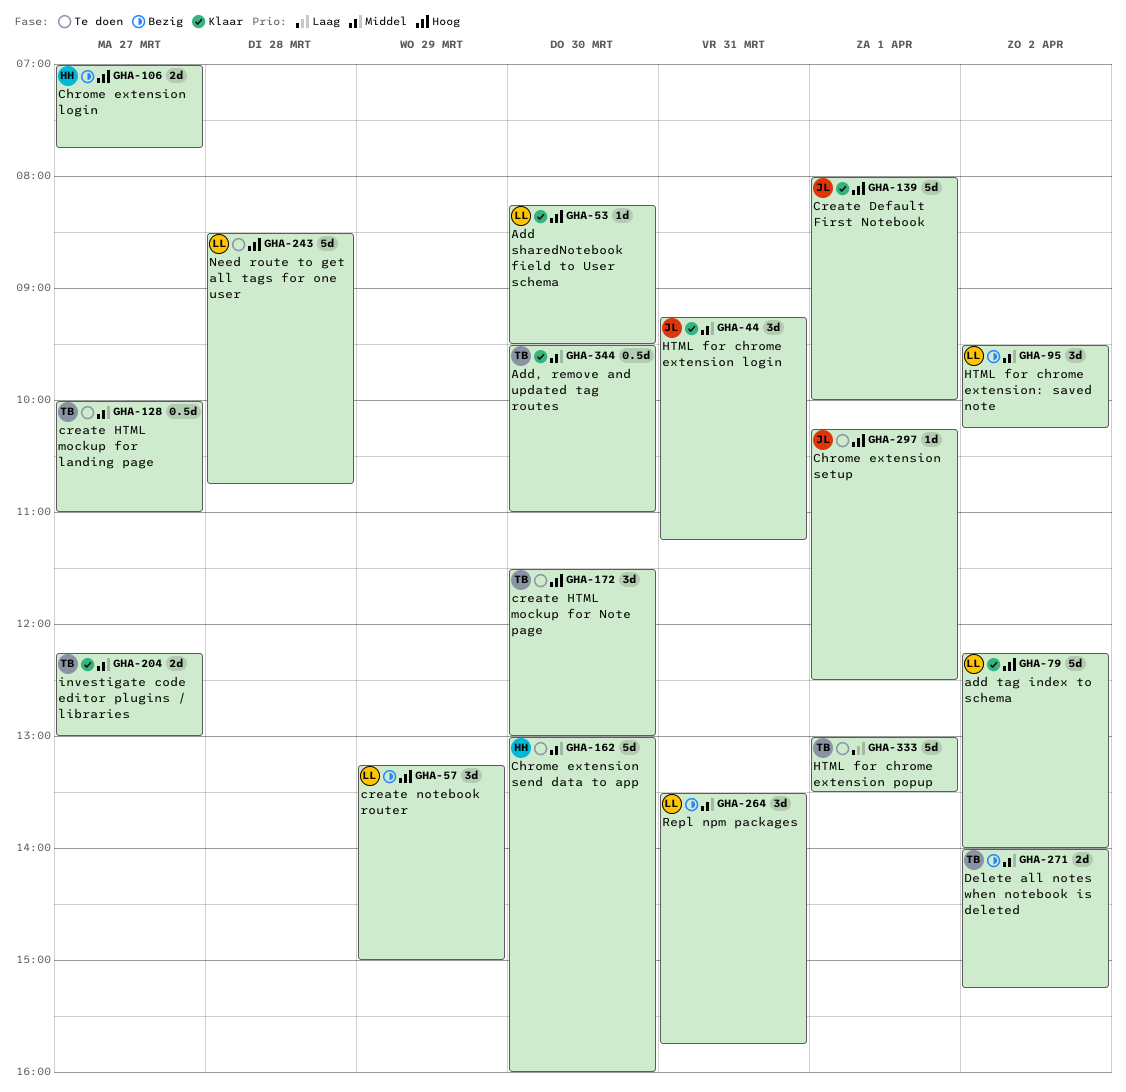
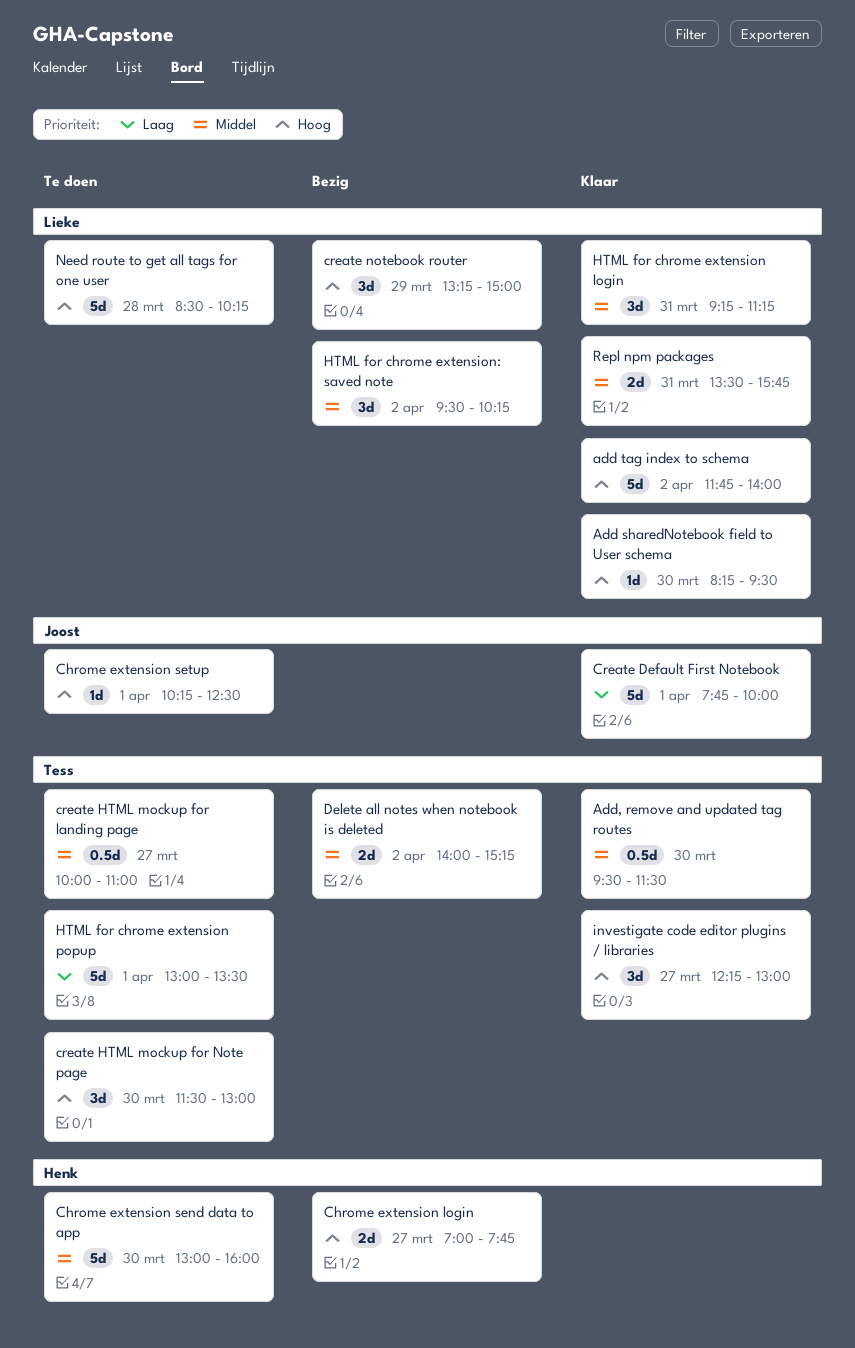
add tag index to schema, begins: 12:15 -> 11:45
Add, remove and updated tag routes, ends: 11:00 -> 11:30
Create Default First Notebook, priority: Hoog -> Laag
Create Default First Notebook, begins: 08:00 -> 07:45
HTML for chrome extension login, owner: Joost -> Lieke
investigate code editor plugins / libraries, priority: Middel -> Hoog
investigate code editor plugins / libraries, estimate: 2d -> 3d
Need route to get all tags for one user, ends: 10:45 -> 10:15
Repl npm packages, status: Bezig -> Klaar
Repl npm packages, estimate: 3d -> 2d

